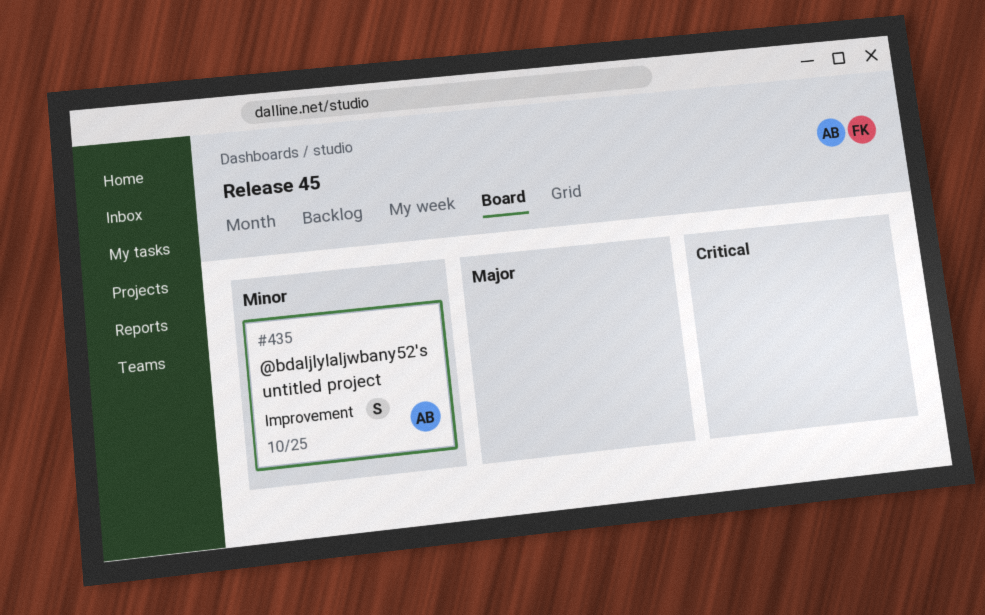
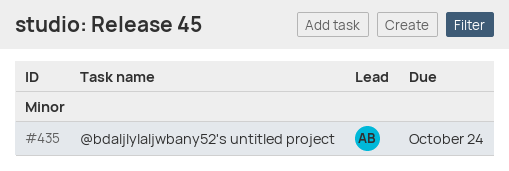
#435, due: Oct 25 -> Oct 24

